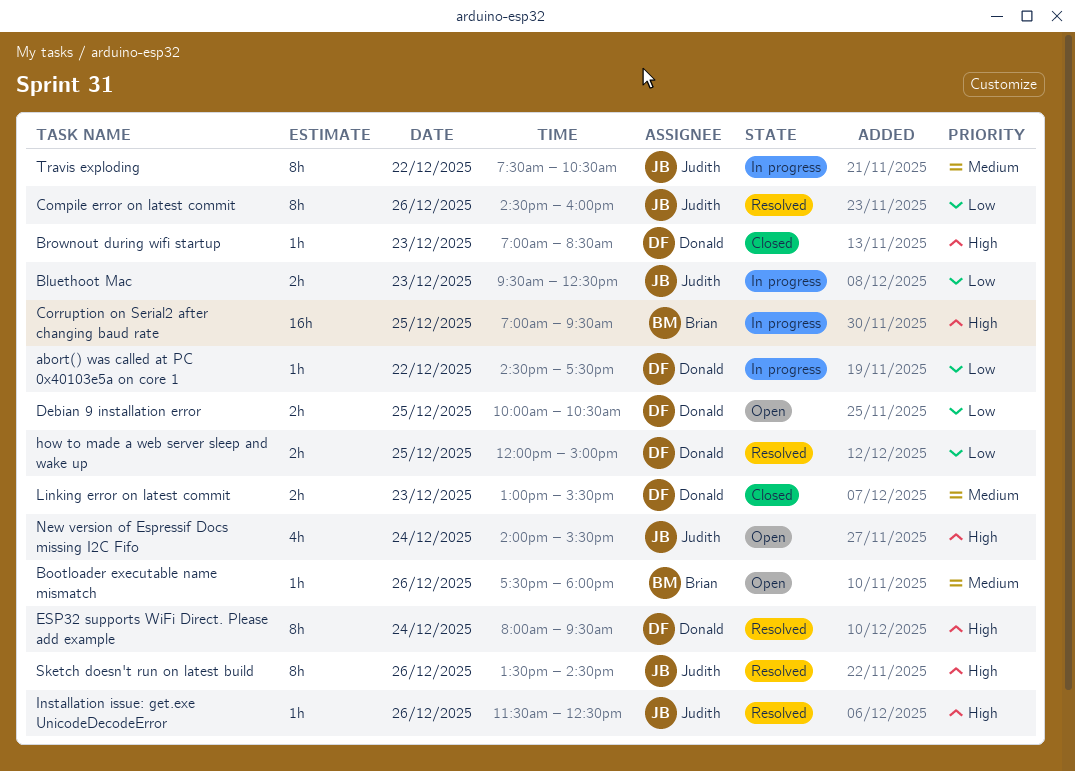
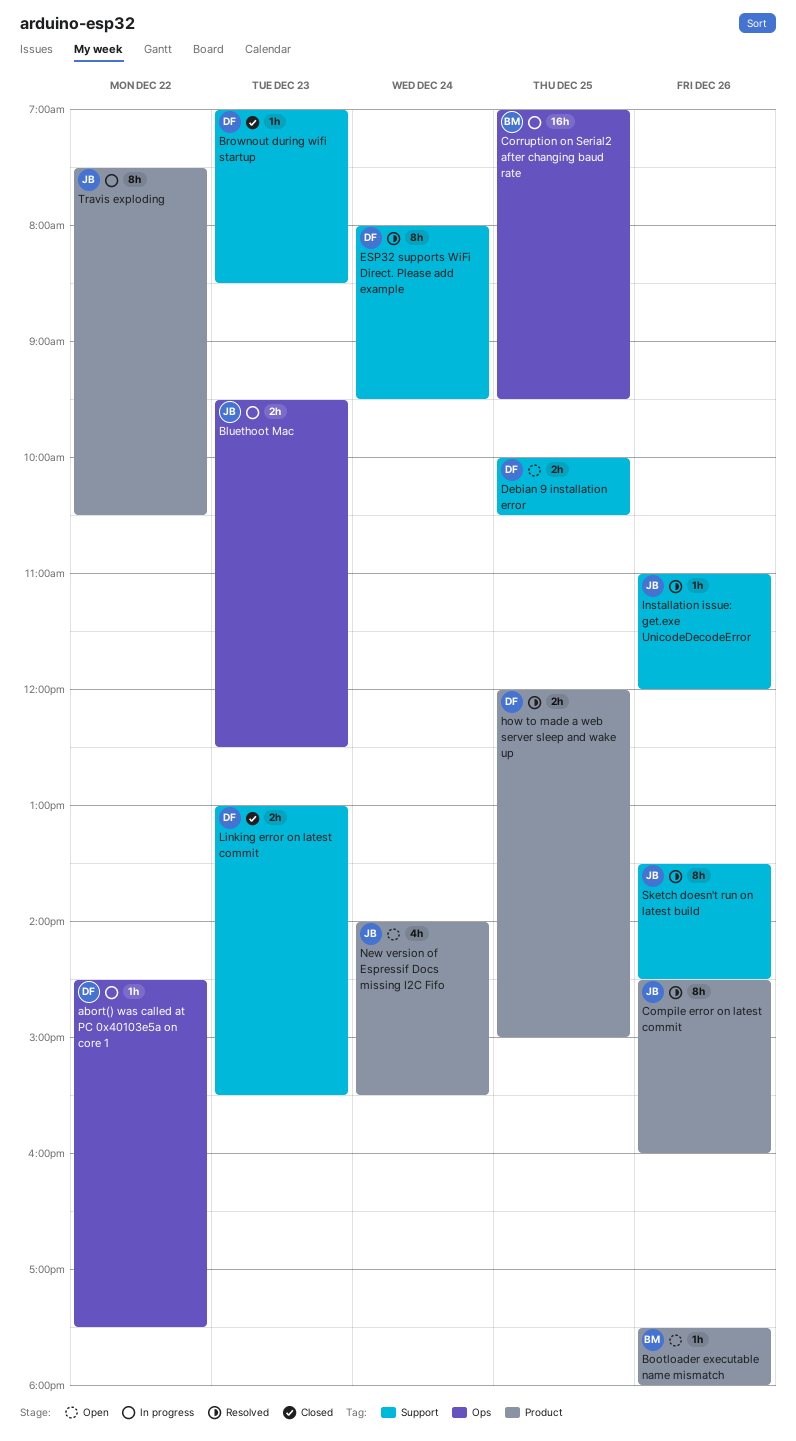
Installation issue: get.exe UnicodeDecodeError, begins: 11:30 -> 11:00
Installation issue: get.exe UnicodeDecodeError, ends: 12:30 -> 12:00

